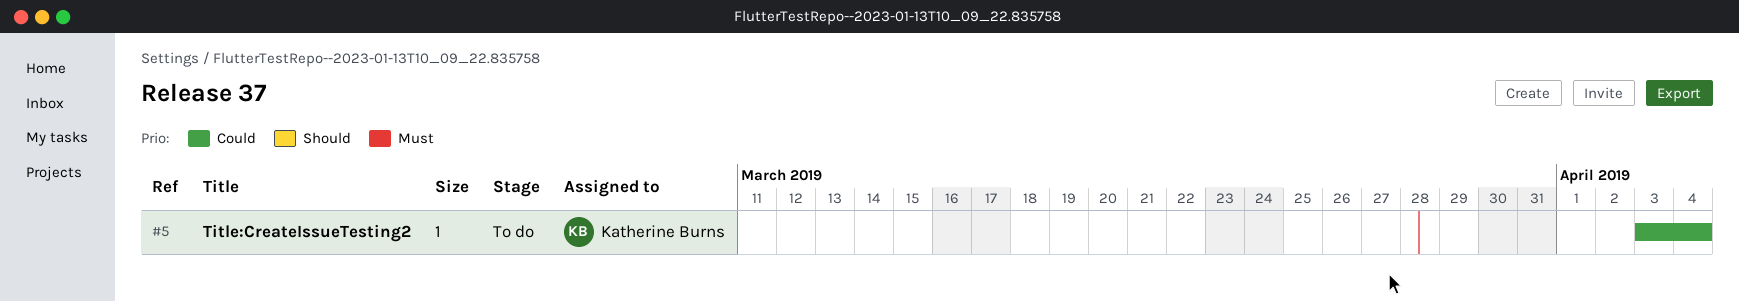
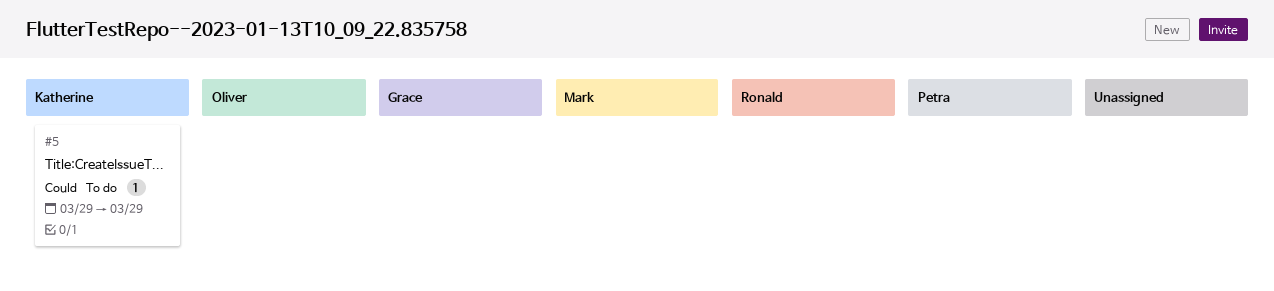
#5, start: Apr 3 -> Mar 29
#5, due: Apr 4 -> Mar 29

